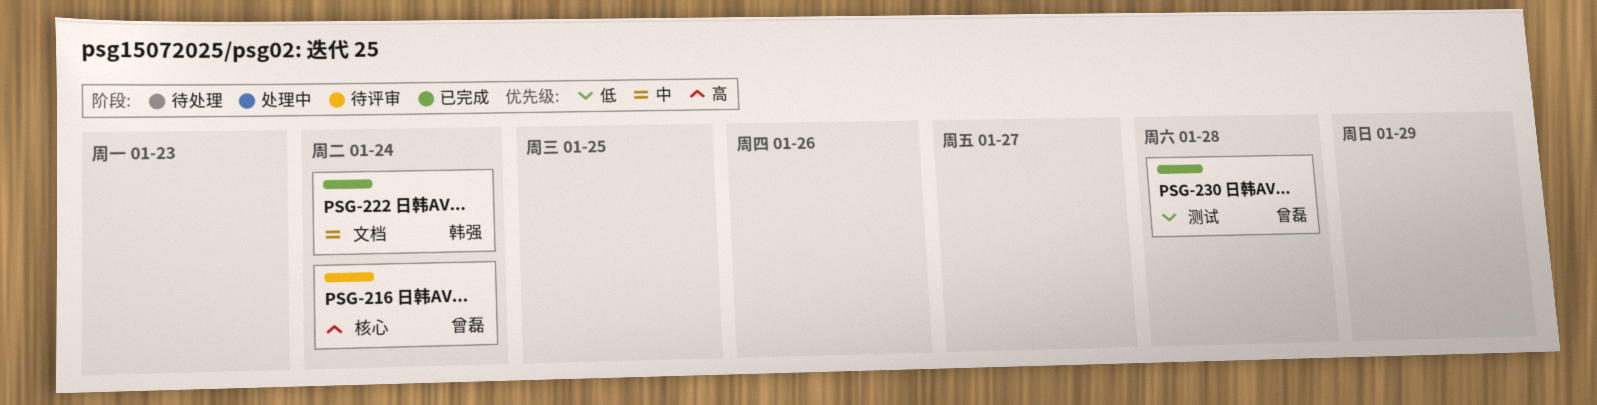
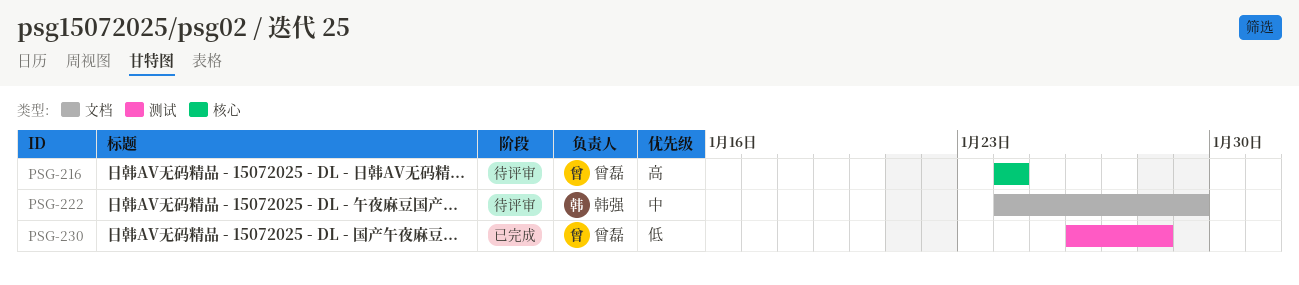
PSG-222, status: 已完成 -> 待评审
PSG-222, due: Jan 24 -> Jan 29

